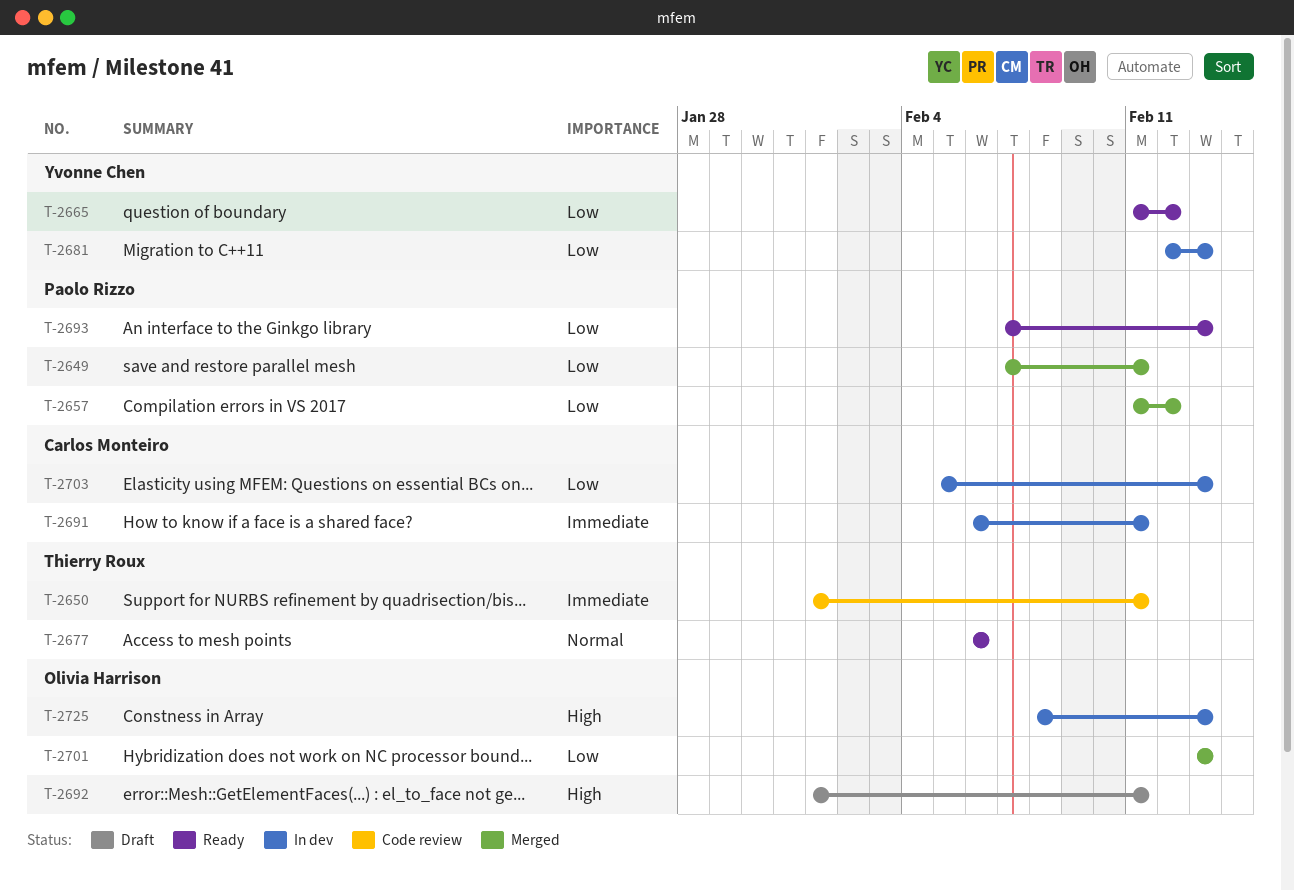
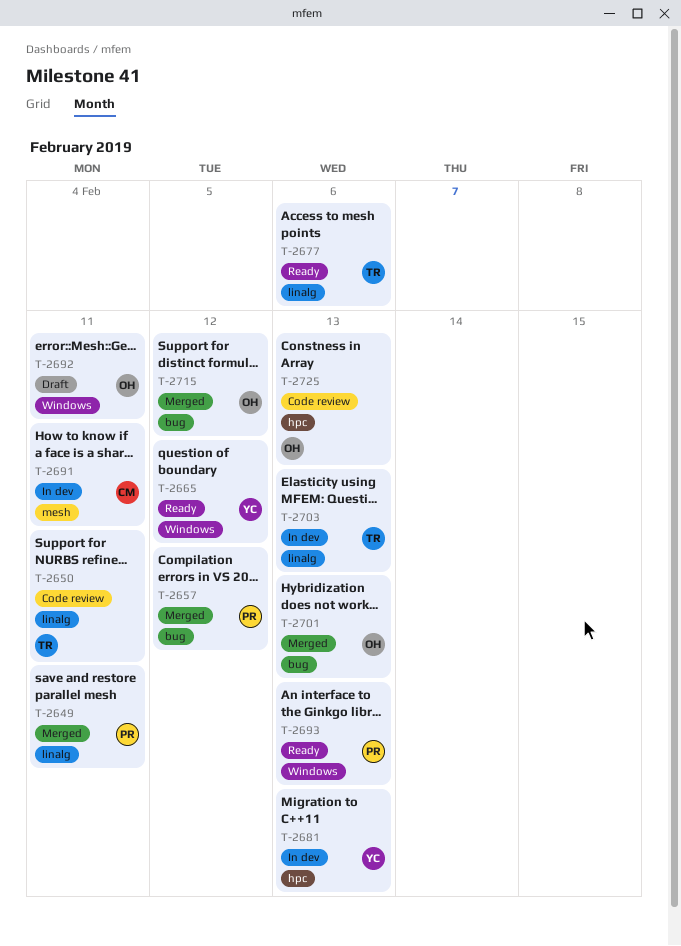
T-2703, owner: Carlos Monteiro -> Thierry Roux
T-2715: none -> present
T-2725, status: In dev -> Code review

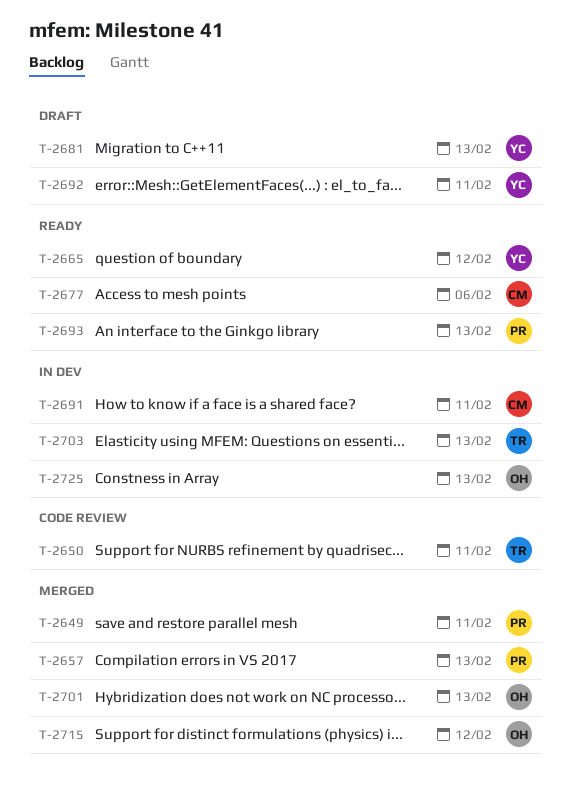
T-2657, due: Feb 12 -> Feb 13
T-2677, owner: TR -> CM
T-2681, status: In dev -> Draft
T-2692, owner: OH -> YC
T-2725, status: Code review -> In dev

